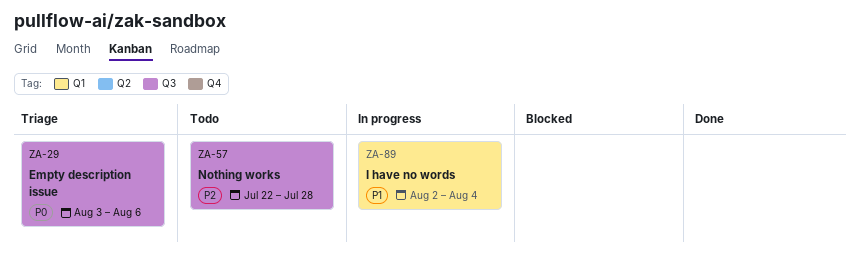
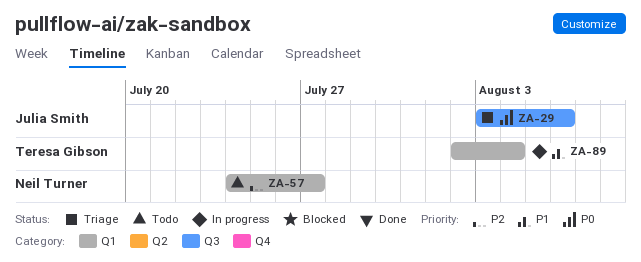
ZA-57, label: Q3 -> Q1
ZA-57, start: Jul 22 -> Jul 24
ZA-57, due: Jul 28 -> Jul 27

